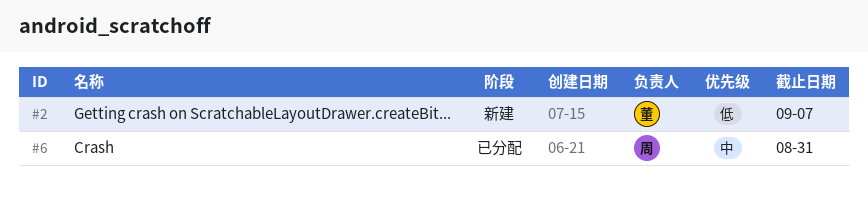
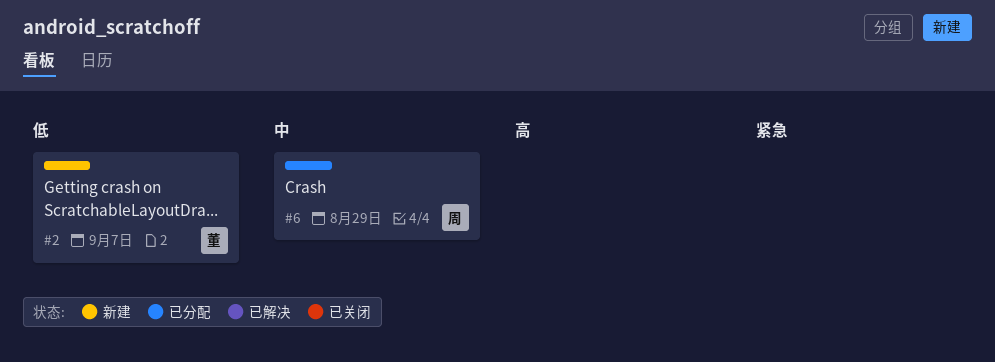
#6, due: Aug 31 -> Aug 29

